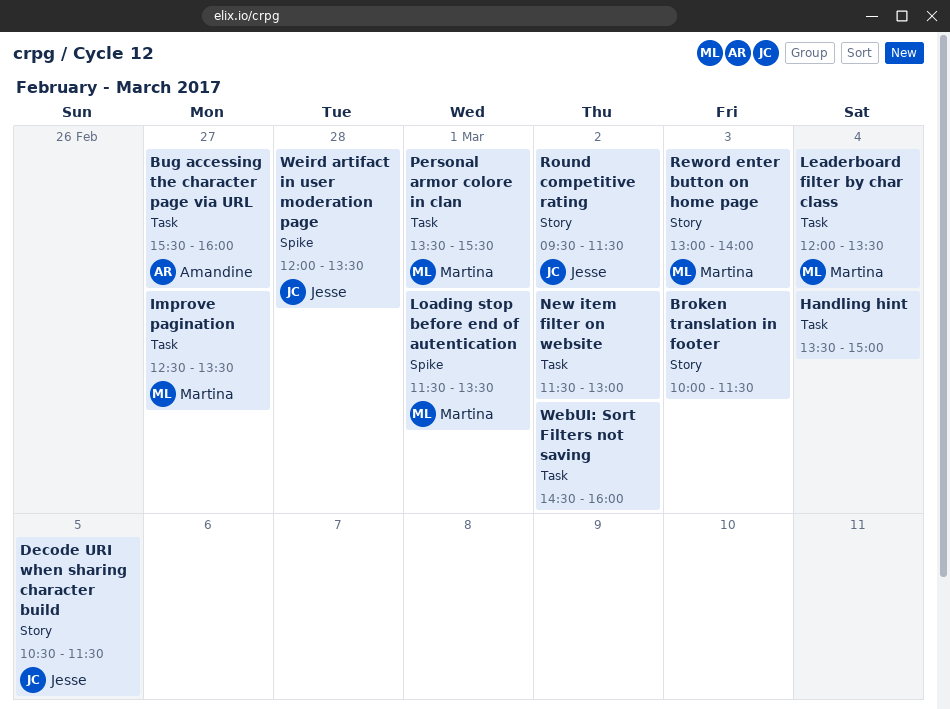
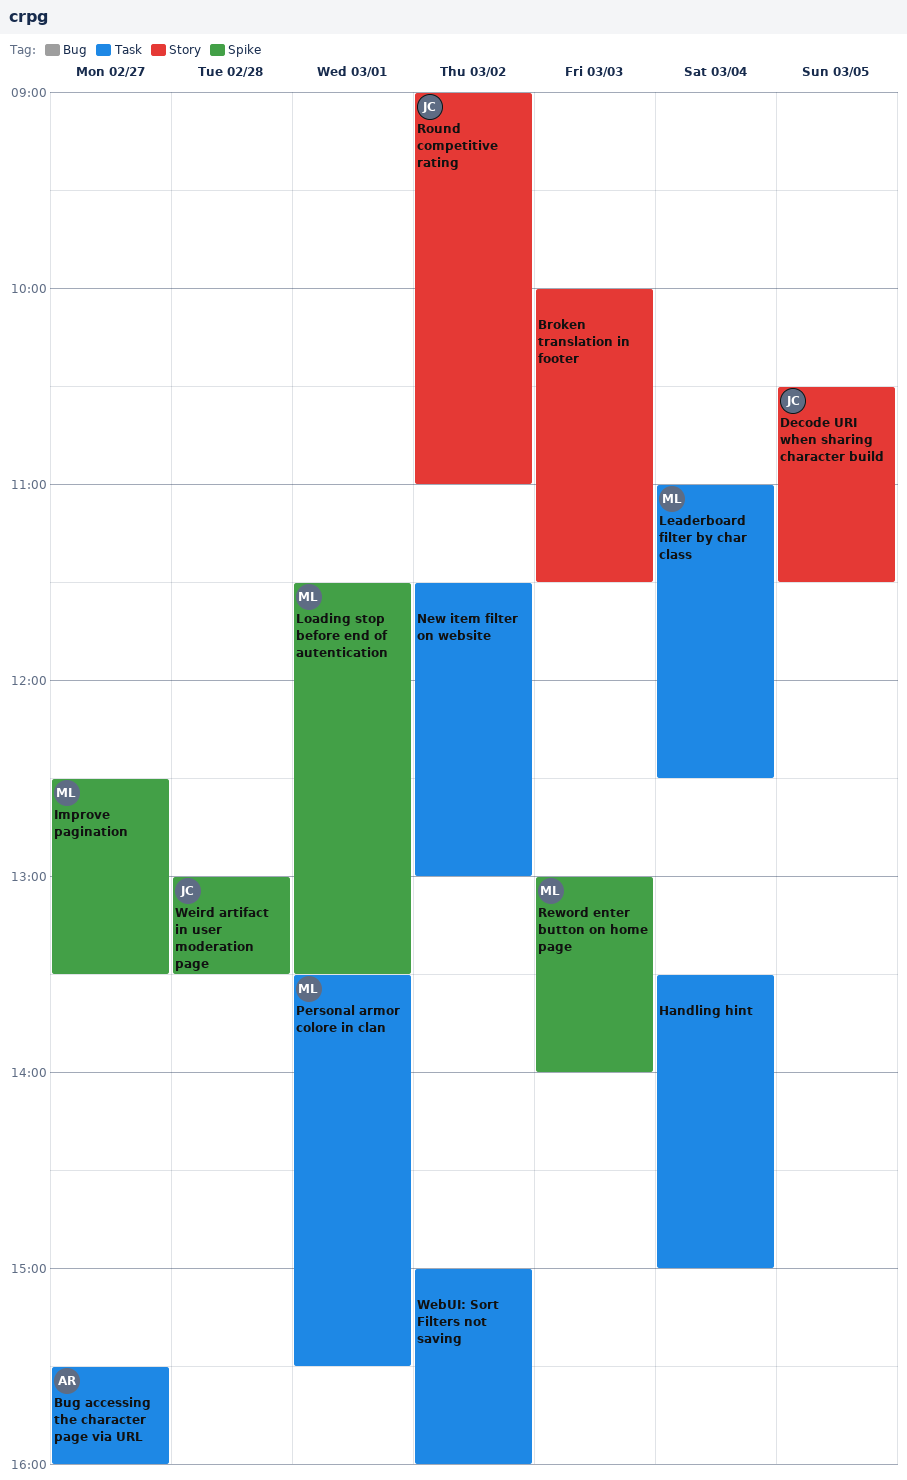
Improve pagination, label: Task -> Spike
Leaderboard filter by char class, begins: 12:00 -> 11:00
Leaderboard filter by char class, ends: 13:30 -> 12:30
Reword enter button on home page, label: Story -> Spike
Round competitive rating, begins: 09:30 -> 09:00
Round competitive rating, ends: 11:30 -> 11:00
WebUI: Sort Filters not saving, begins: 14:30 -> 15:00
Weird artifact in user moderation page, begins: 12:00 -> 13:00

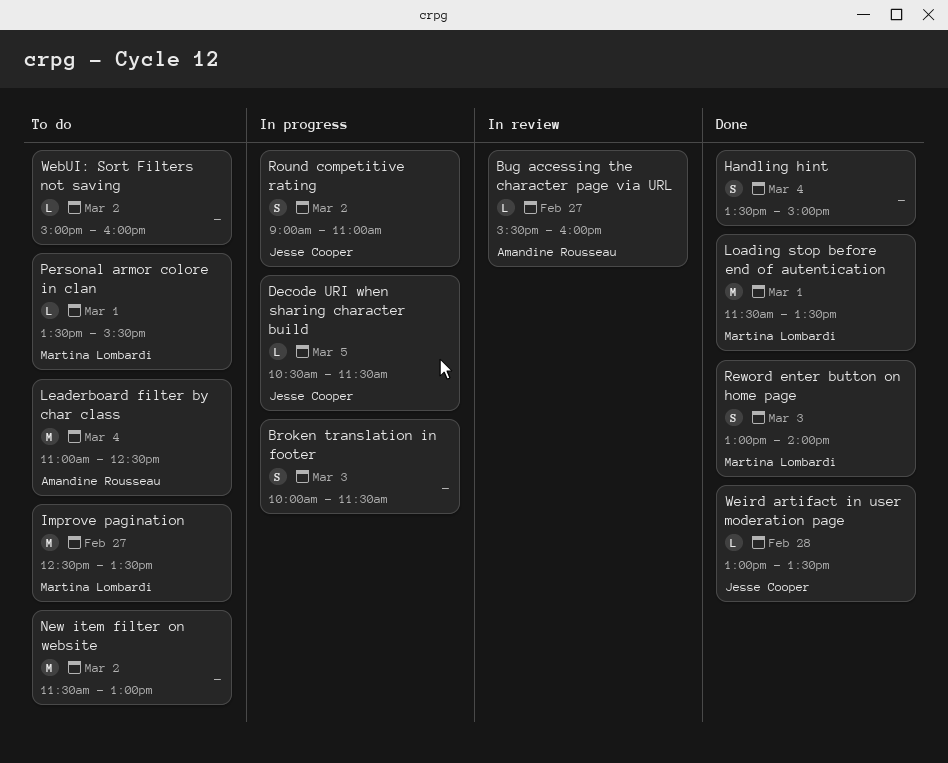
Leaderboard filter by char class, owner: Martina Lombardi -> Amandine Rousseau

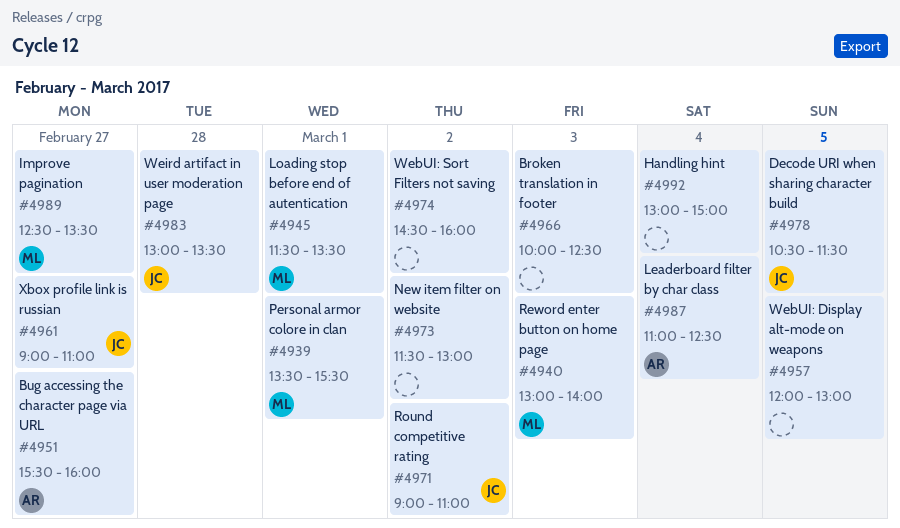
Broken translation in footer, ends: 11:30 -> 12:30
Handling hint, begins: 13:30 -> 13:00
WebUI: Display alt-mode on weapons: none -> present
WebUI: Sort Filters not saving, begins: 15:00 -> 14:30
Xbox profile link is russian: none -> present

